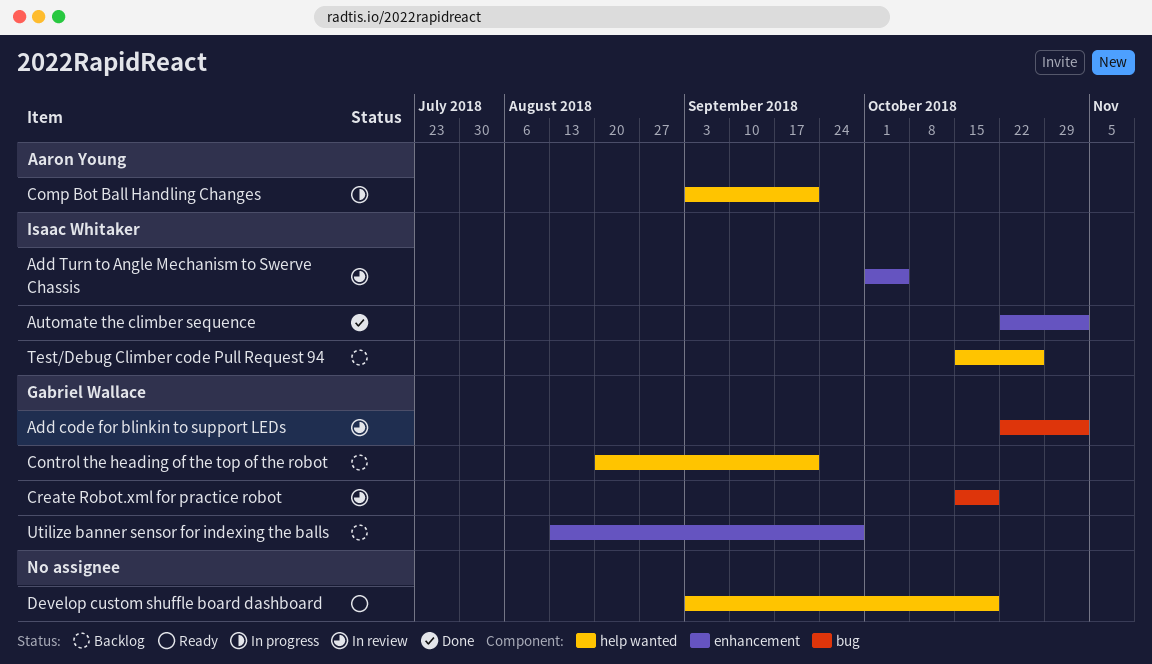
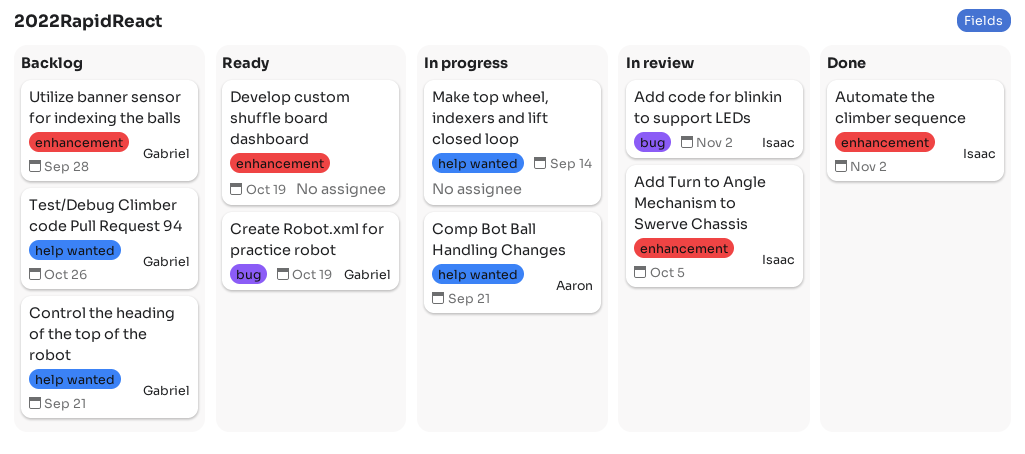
Add code for blinkin to support LEDs, owner: Gabriel Wallace -> Isaac Whitaker
Create Robot.xml for practice robot, status: In review -> Ready
Develop custom shuffle board dashboard, label: help wanted -> enhancement
Make top wheel, indexers and lift closed loop: none -> present
Test/Debug Climber code Pull Request 94, owner: Isaac Whitaker -> Gabriel Wallace

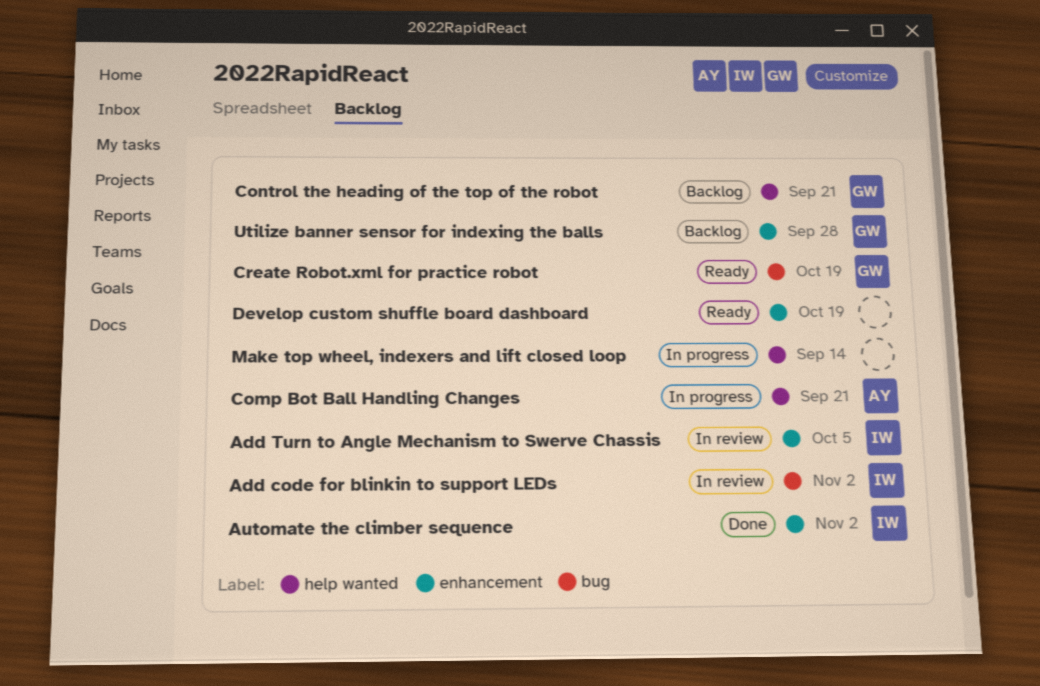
Test/Debug Climber code Pull Request 94: present -> none

